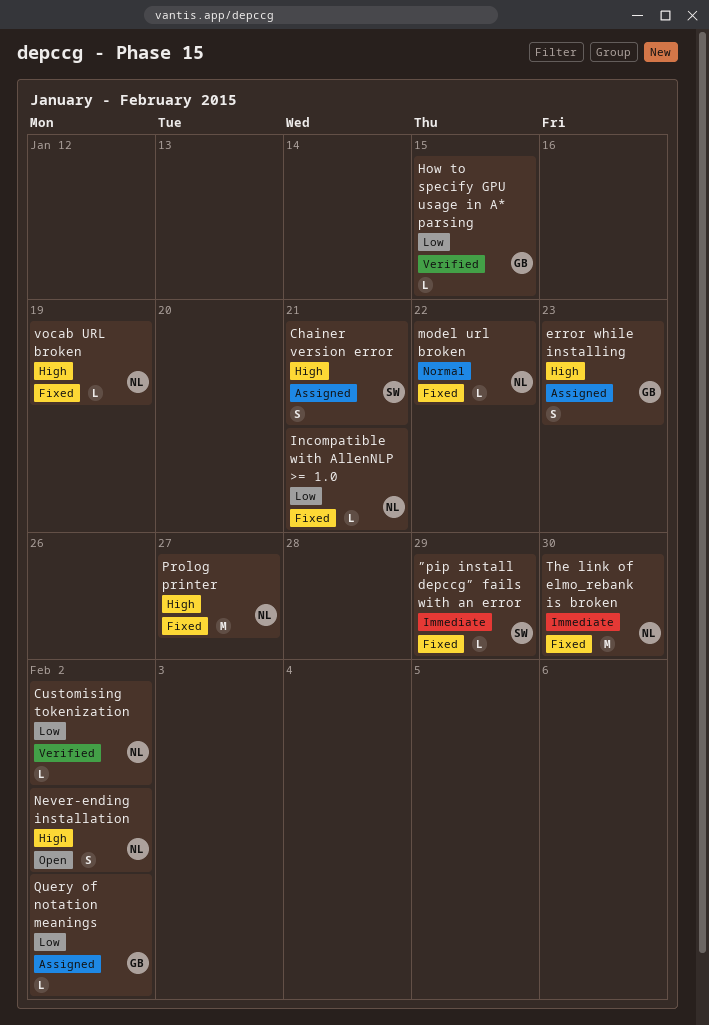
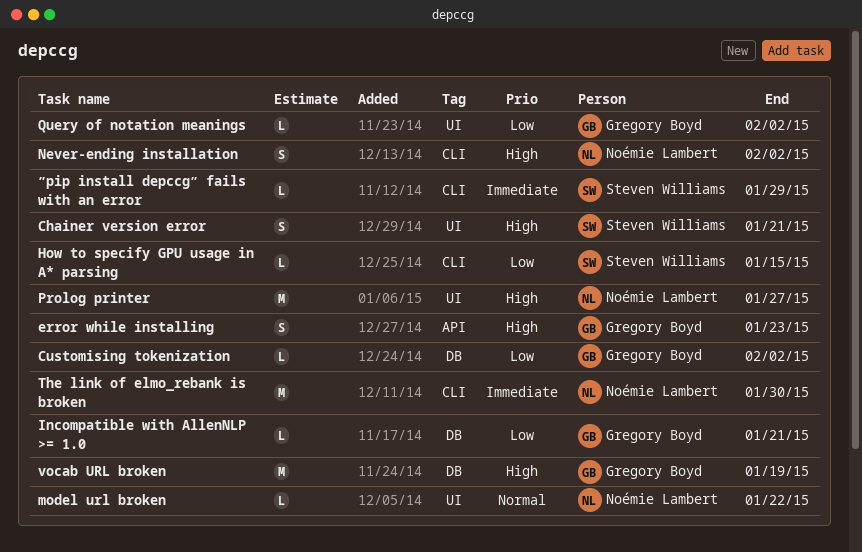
Customising tokenization, owner: Noémie Lambert -> Gregory Boyd
How to specify GPU usage in A* parsing, owner: Gregory Boyd -> Steven Williams
Incompatible with AllenNLP >= 1.0, owner: Noémie Lambert -> Gregory Boyd
vocab URL broken, owner: Noémie Lambert -> Gregory Boyd
vocab URL broken, estimate: L -> M

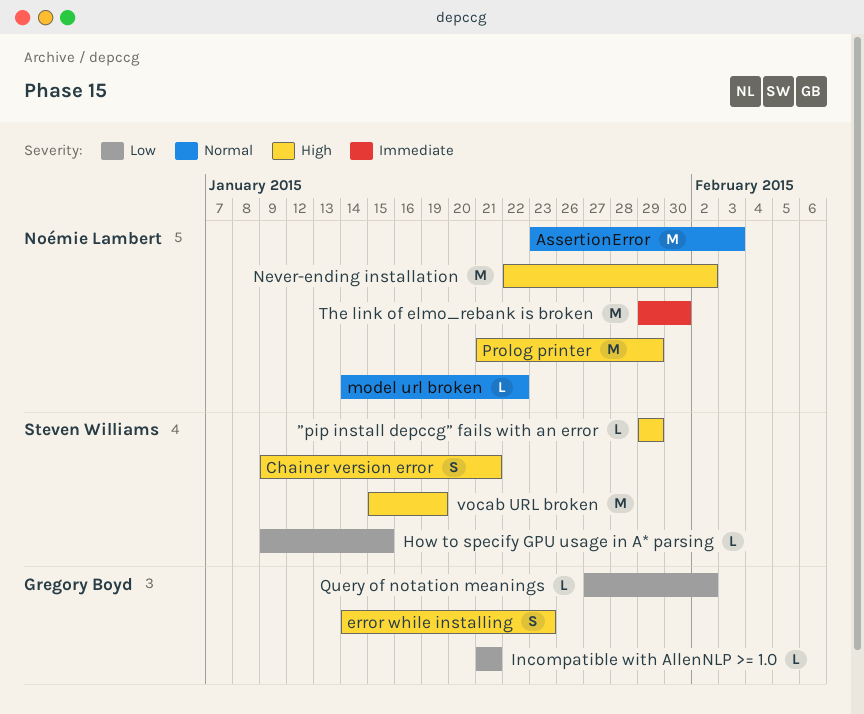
AssertionError: none -> present
Customising tokenization: present -> none
Never-ending installation, estimate: S -> M
Prolog printer, due: Jan 27 -> Jan 29
vocab URL broken, owner: Gregory Boyd -> Steven Williams
”pip install depccg” fails with an error, priority: Immediate -> High

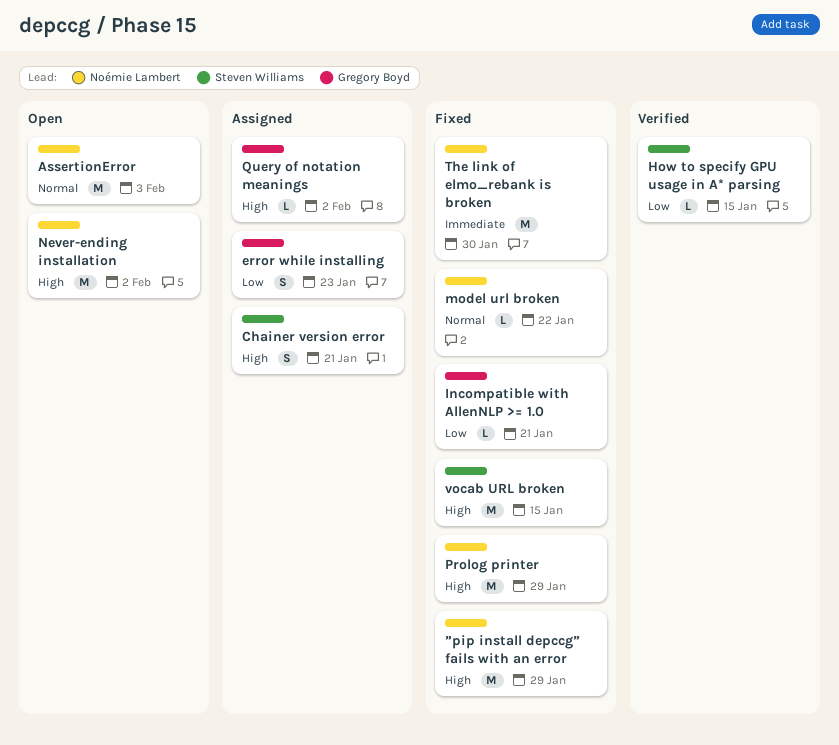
error while installing, priority: High -> Low
Query of notation meanings, priority: Low -> High
vocab URL broken, due: Jan 19 -> Jan 15
”pip install depccg” fails with an error, owner: Steven Williams -> Noémie Lambert
”pip install depccg” fails with an error, estimate: L -> M

